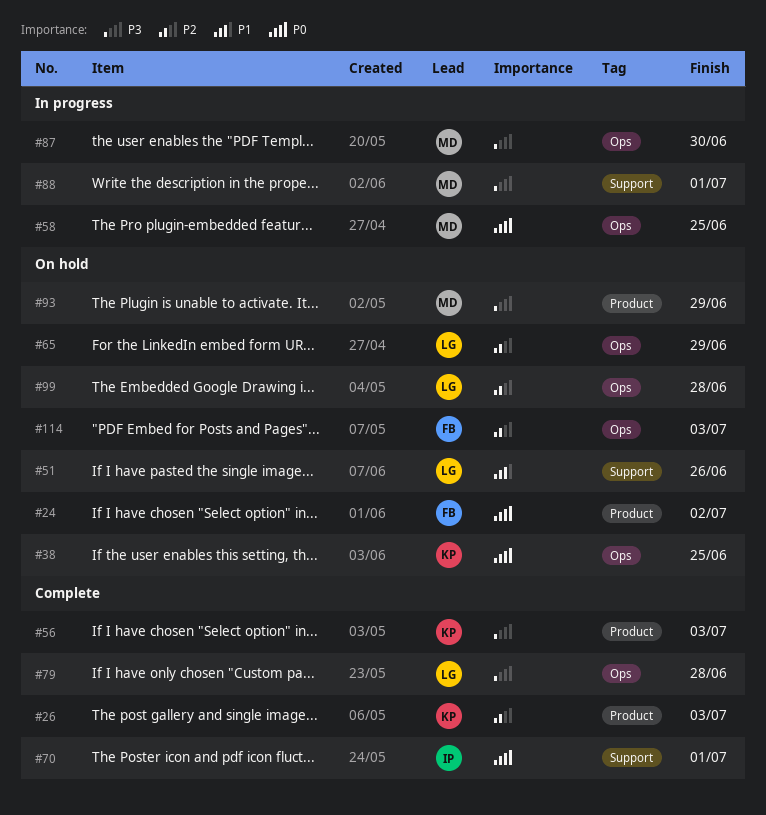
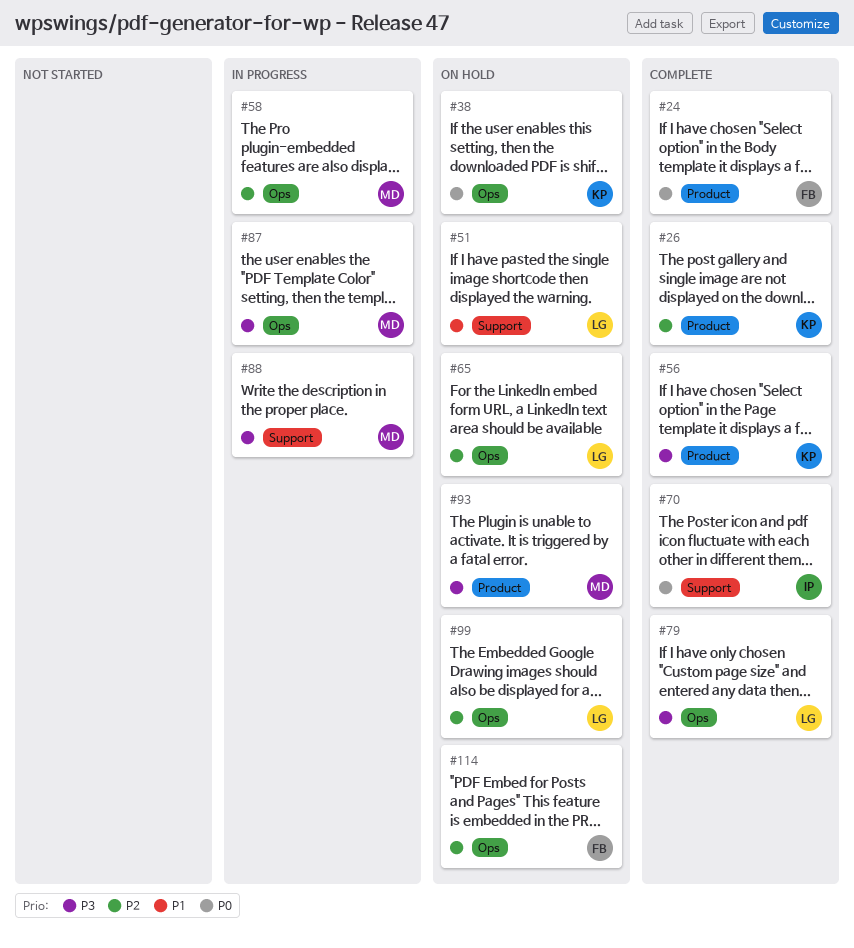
#24, status: On hold -> Complete
#58, priority: P0 -> P2

